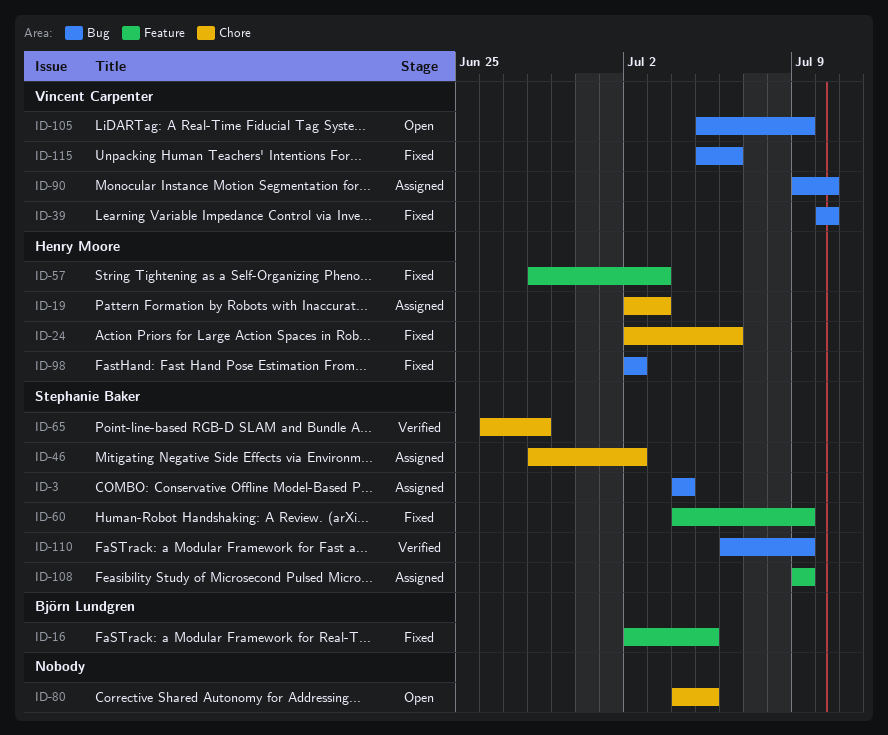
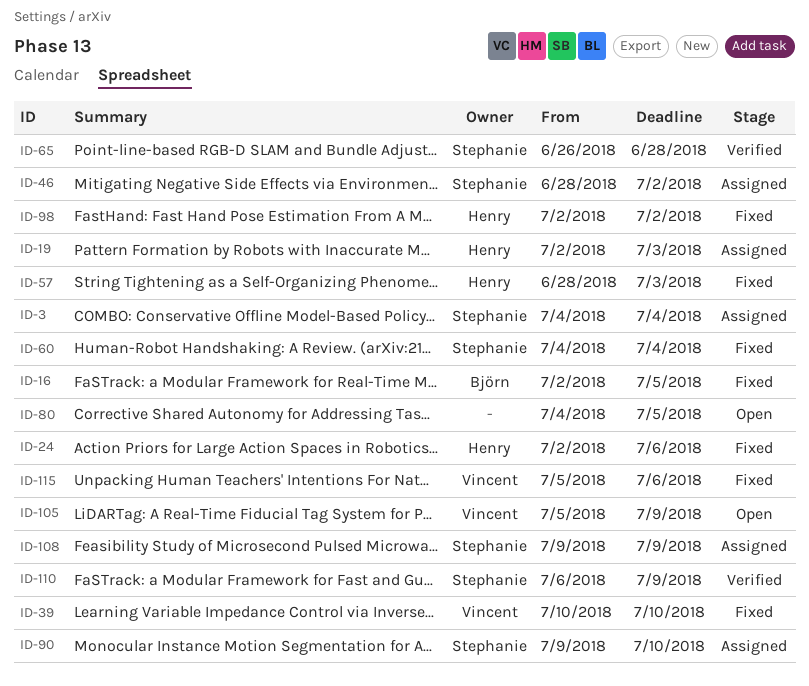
ID-60, due: Jul 9 -> Jul 4
ID-90, owner: Vincent Carpenter -> Stephanie Baker

